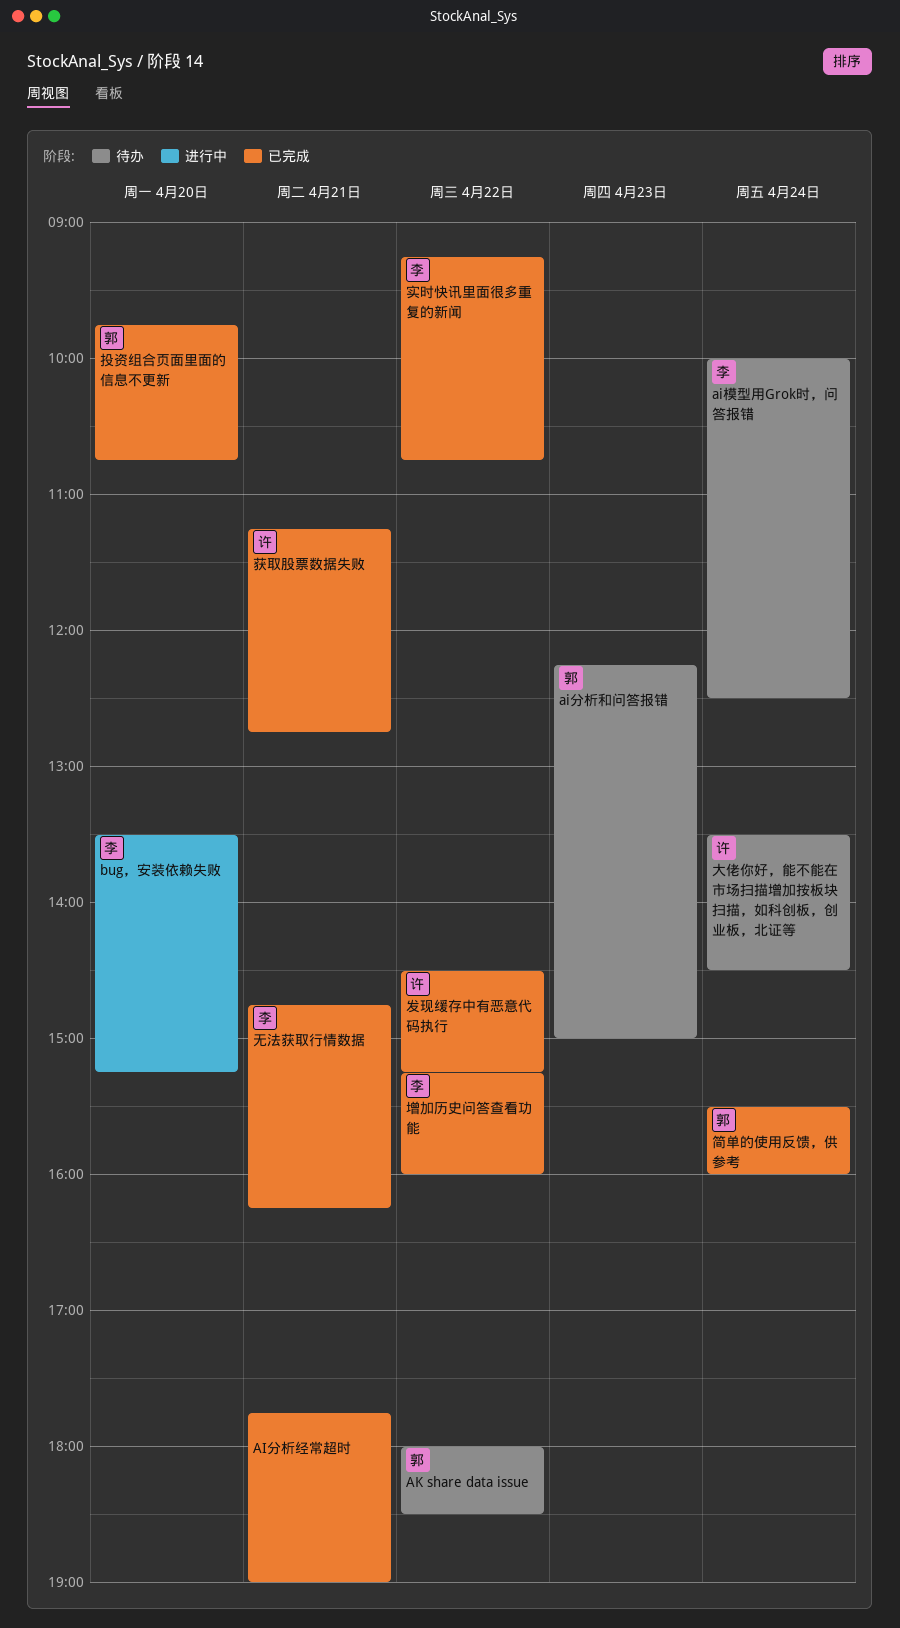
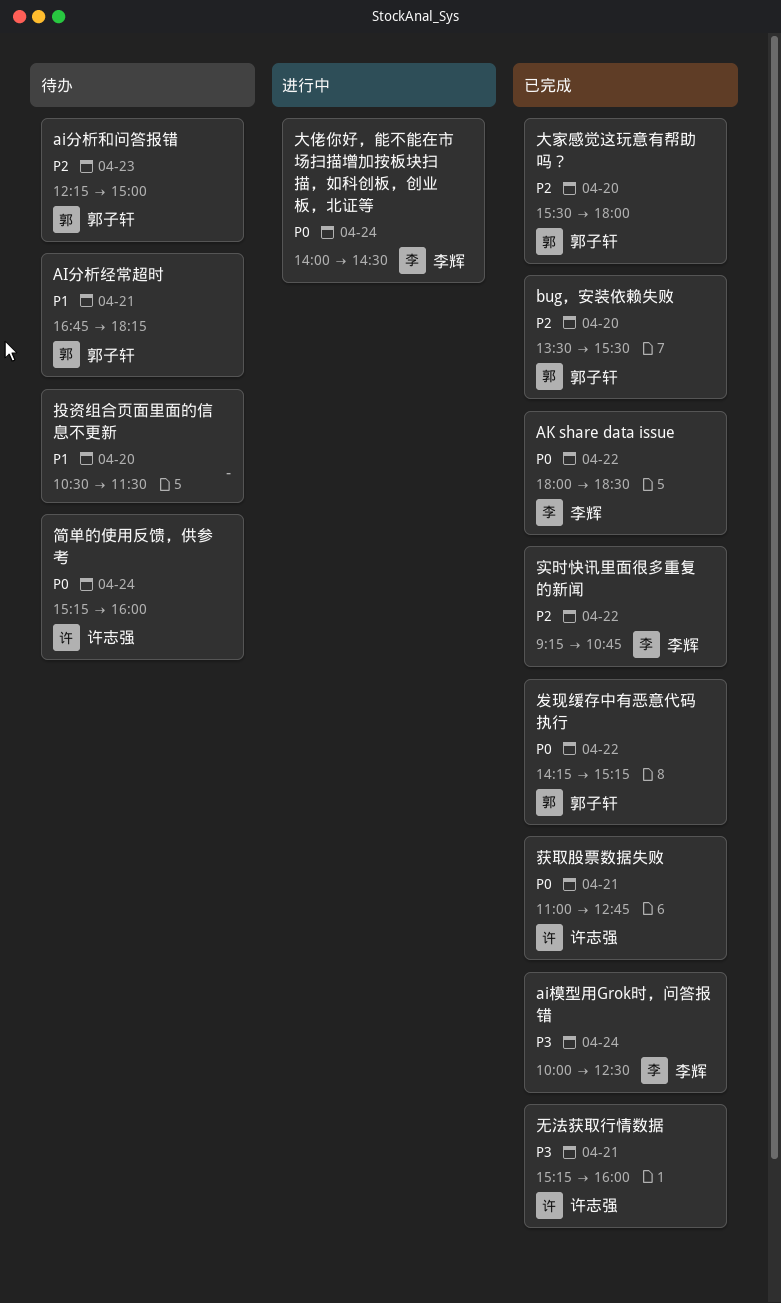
AI分析经常超时, status: 已完成 -> 待办
AI分析经常超时, owner: none -> 郭子轩
AI分析经常超时, begins: 17:45 -> 16:45
AI分析经常超时, ends: 19:00 -> 18:15
ai模型用Grok时，问答报错, status: 待办 -> 已完成
AK share data issue, status: 待办 -> 已完成
AK share data issue, owner: 郭子轩 -> 李辉
bug，安装依赖失败, status: 进行中 -> 已完成
bug，安装依赖失败, owner: 李辉 -> 郭子轩
bug，安装依赖失败, ends: 15:15 -> 15:30
发现缓存中有恶意代码执行, owner: 许志强 -> 郭子轩
发现缓存中有恶意代码执行, begins: 14:30 -> 14:15
增加历史问答查看功能: present -> none
大佬你好，能不能在市场扫描增加按板块扫描，如科创板，创业板，北证等, status: 待办 -> 进行中
大佬你好，能不能在市场扫描增加按板块扫描，如科创板，创业板，北证等, owner: 许志强 -> 李辉
大佬你好，能不能在市场扫描增加按板块扫描，如科创板，创业板，北证等, begins: 13:30 -> 14:00
大家感觉这玩意有帮助吗？: none -> present
投资组合页面里面的信息不更新, status: 已完成 -> 待办
投资组合页面里面的信息不更新, owner: 郭子轩 -> none
投资组合页面里面的信息不更新, begins: 09:45 -> 10:30
投资组合页面里面的信息不更新, ends: 10:45 -> 11:30
无法获取行情数据, owner: 李辉 -> 许志强
无法获取行情数据, begins: 14:45 -> 15:15
无法获取行情数据, ends: 16:15 -> 16:00
简单的使用反馈，供参考, status: 已完成 -> 待办
简单的使用反馈，供参考, owner: 郭子轩 -> 许志强
简单的使用反馈，供参考, begins: 15:30 -> 15:15
获取股票数据失败, begins: 11:15 -> 11:00

